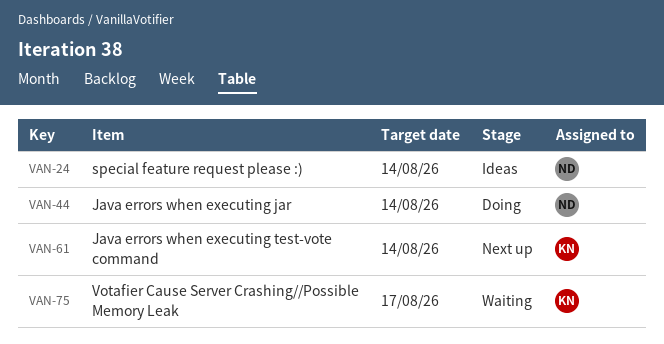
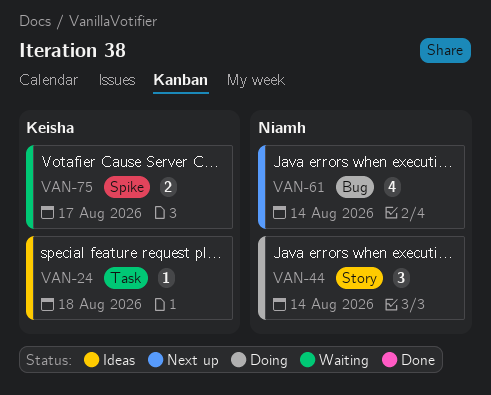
VAN-24, owner: Niamh -> Keisha
VAN-24, due: Aug 14 -> Aug 18
VAN-61, owner: Keisha -> Niamh

